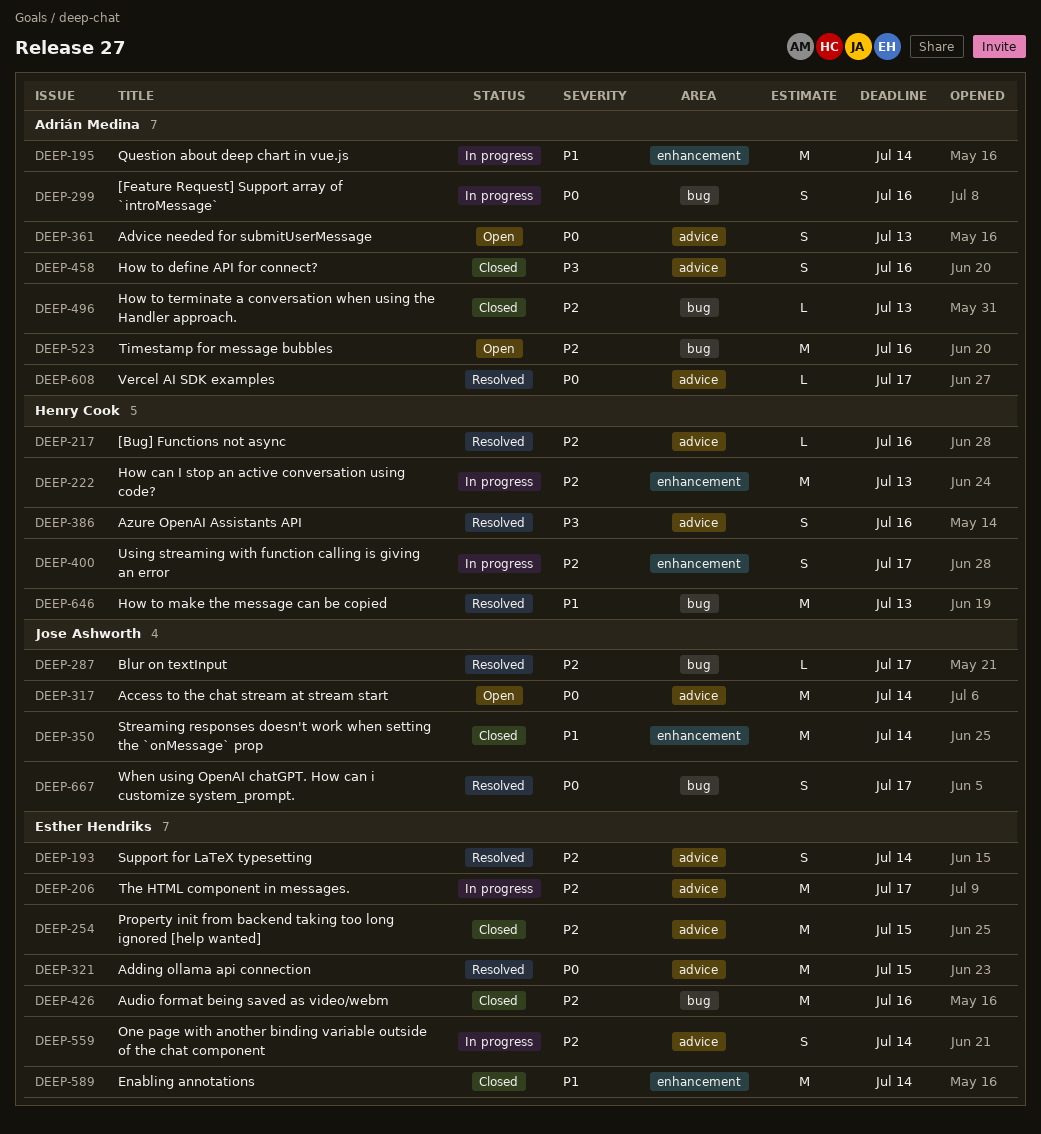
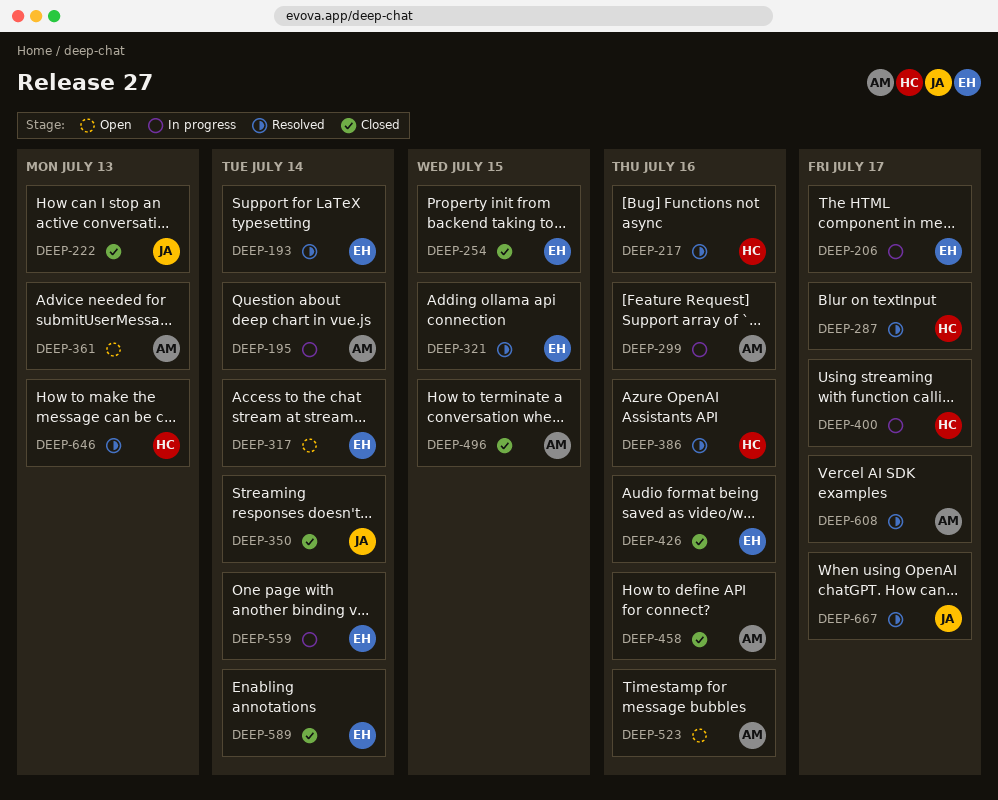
DEEP-222, status: In progress -> Closed
DEEP-222, owner: Henry Cook -> Jose Ashworth
DEEP-287, owner: Jose Ashworth -> Henry Cook
DEEP-317, owner: Jose Ashworth -> Esther Hendriks
DEEP-496, due: Jul 13 -> Jul 15

